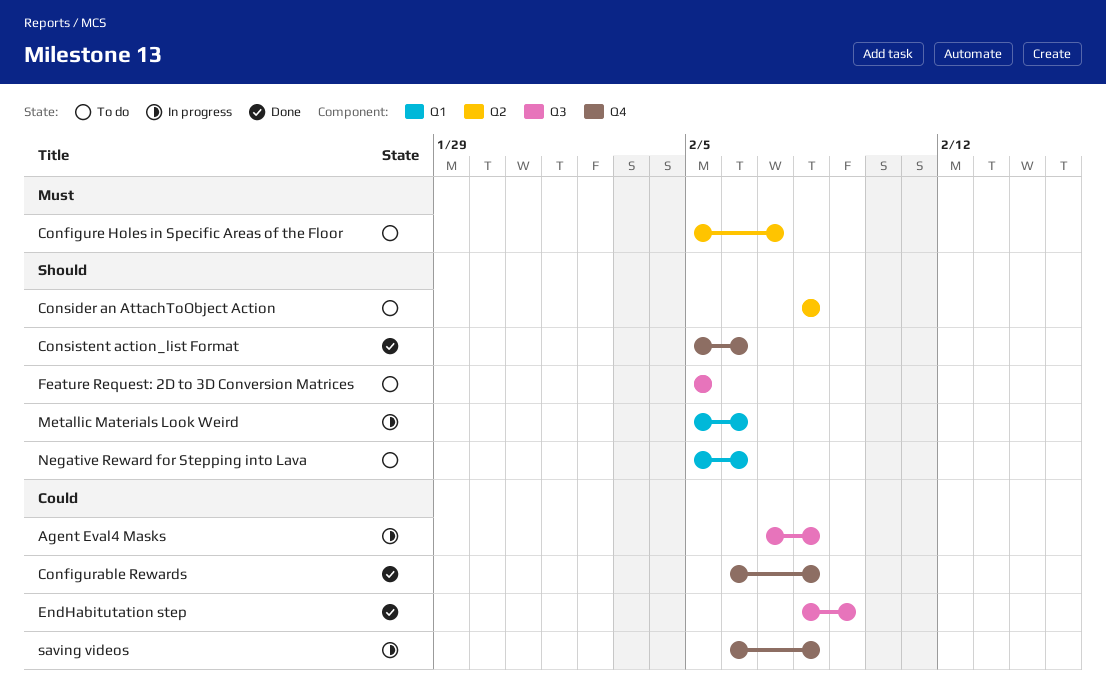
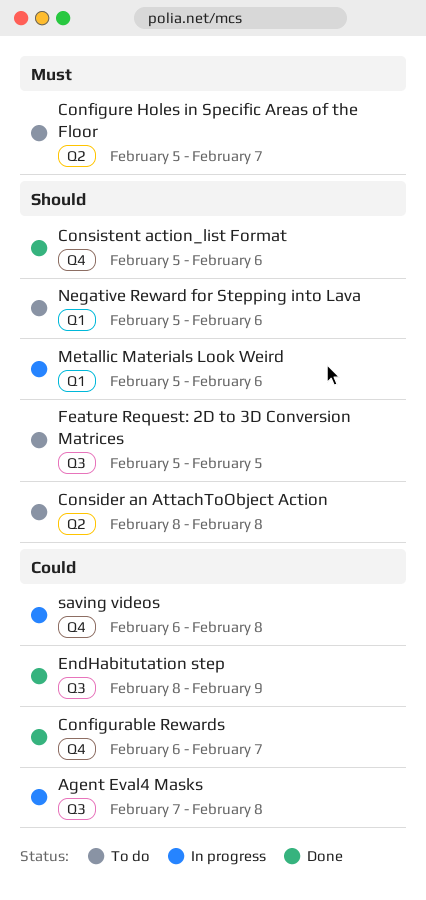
Configurable Rewards, due: Feb 8 -> Feb 7

